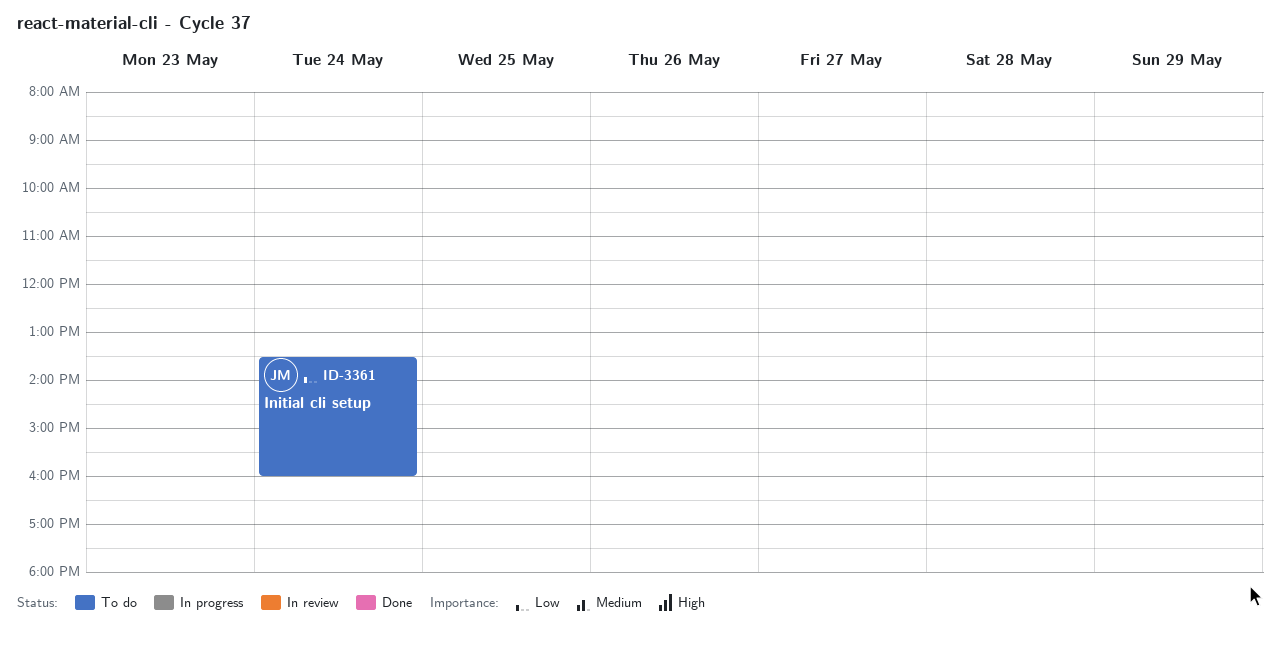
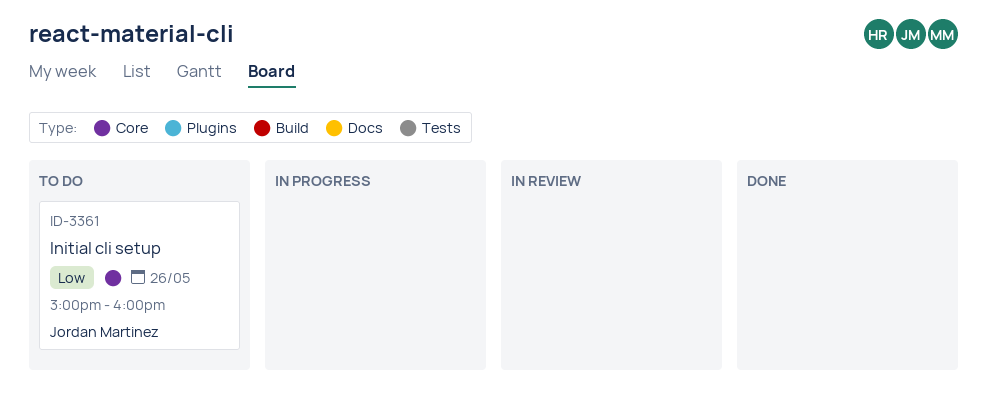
ID-3361, day: May 24 -> May 26
ID-3361, begins: 13:30 -> 15:00

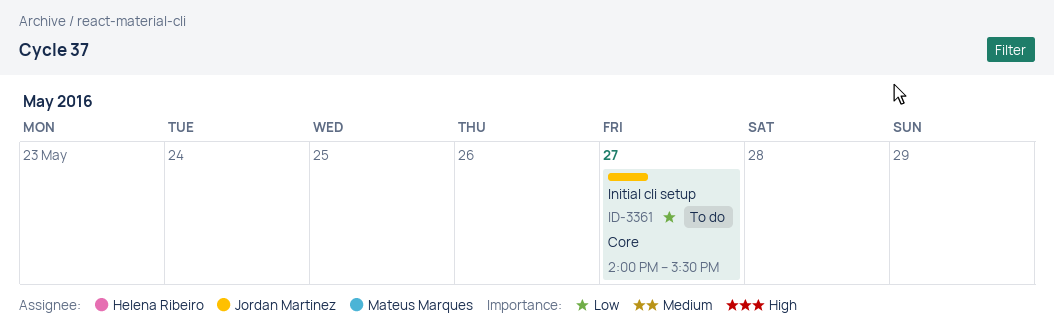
ID-3361, day: May 26 -> May 27
ID-3361, begins: 15:00 -> 14:00
ID-3361, ends: 16:00 -> 15:30

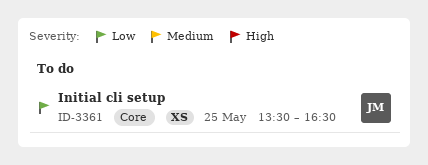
ID-3361, day: May 27 -> May 25
ID-3361, begins: 14:00 -> 13:30
ID-3361, ends: 15:30 -> 16:30

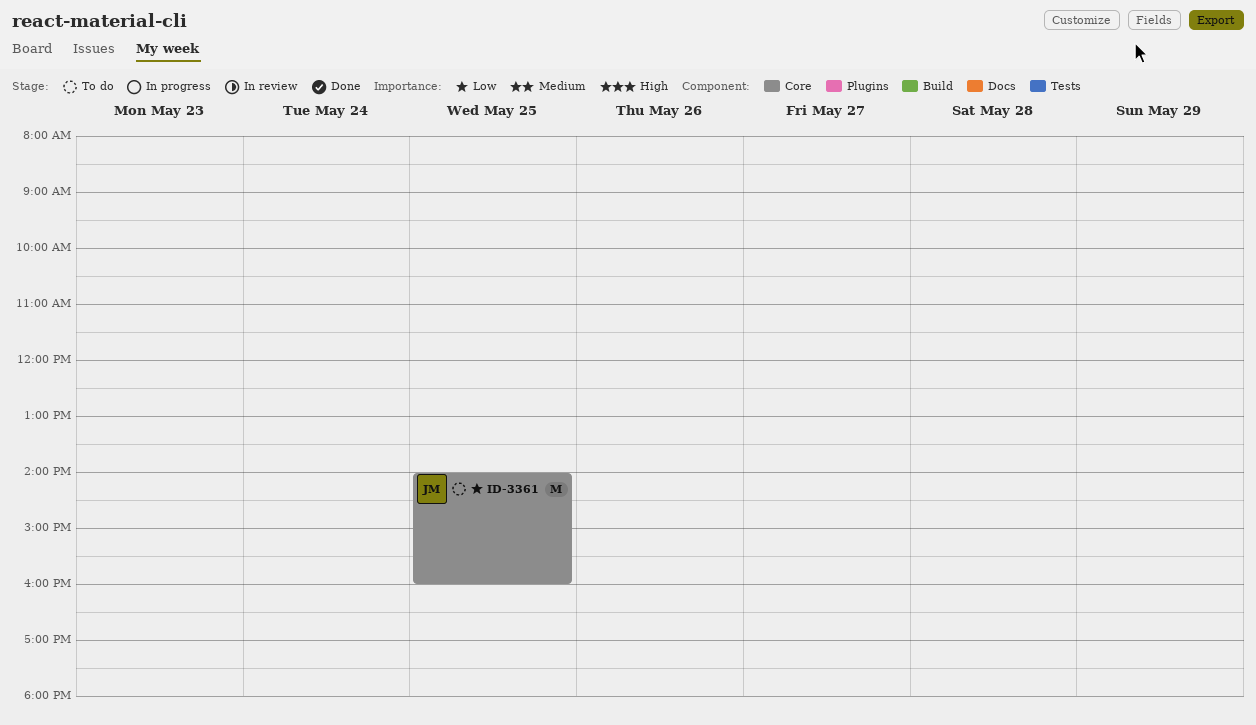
ID-3361, estimate: XS -> M
ID-3361, begins: 13:30 -> 14:00
ID-3361, ends: 16:30 -> 16:00

